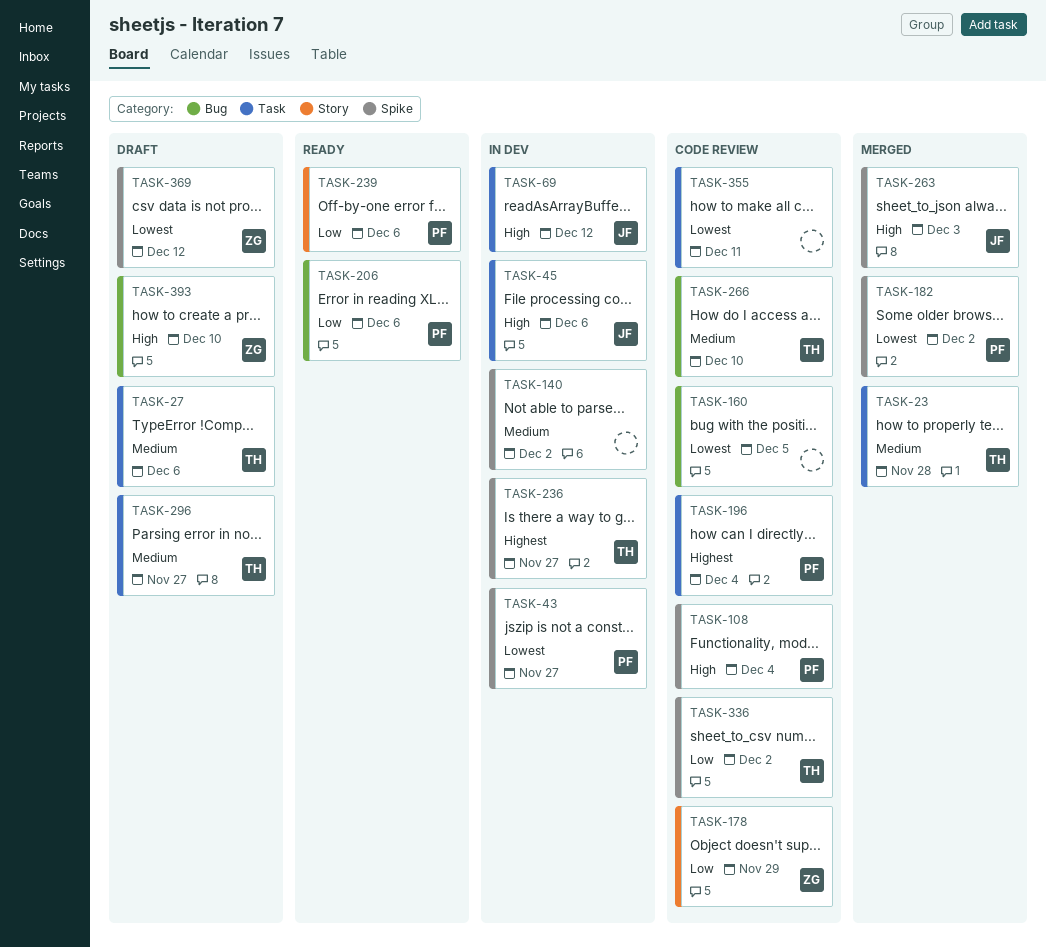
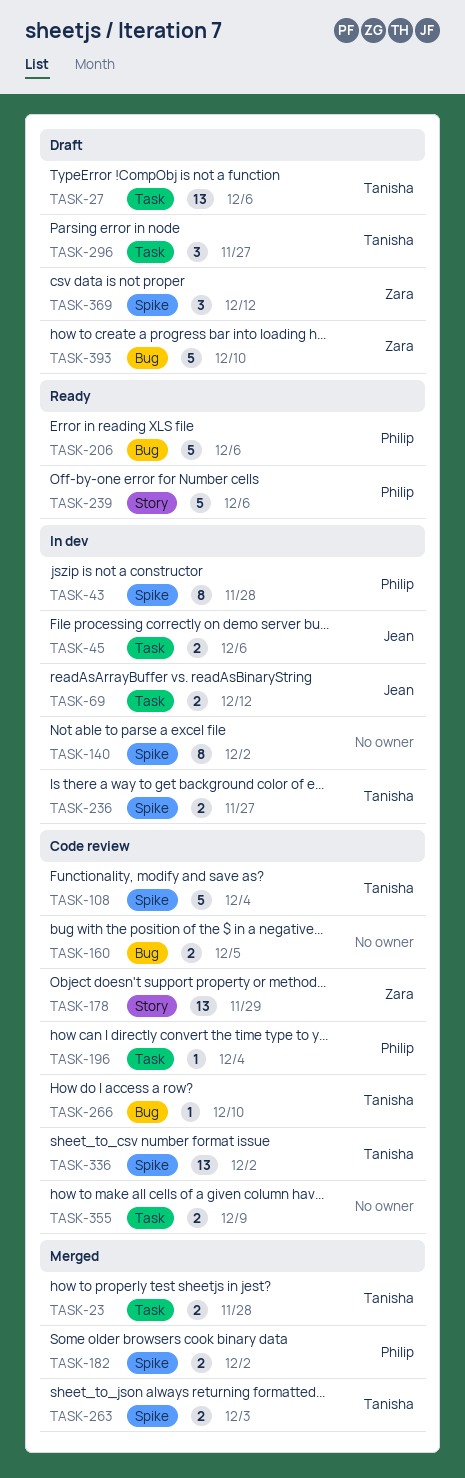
TASK-43, due: Nov 27 -> Nov 28
TASK-108, owner: Philip -> Tanisha
TASK-263, owner: Jean -> Tanisha
TASK-355, due: Dec 11 -> Dec 9

